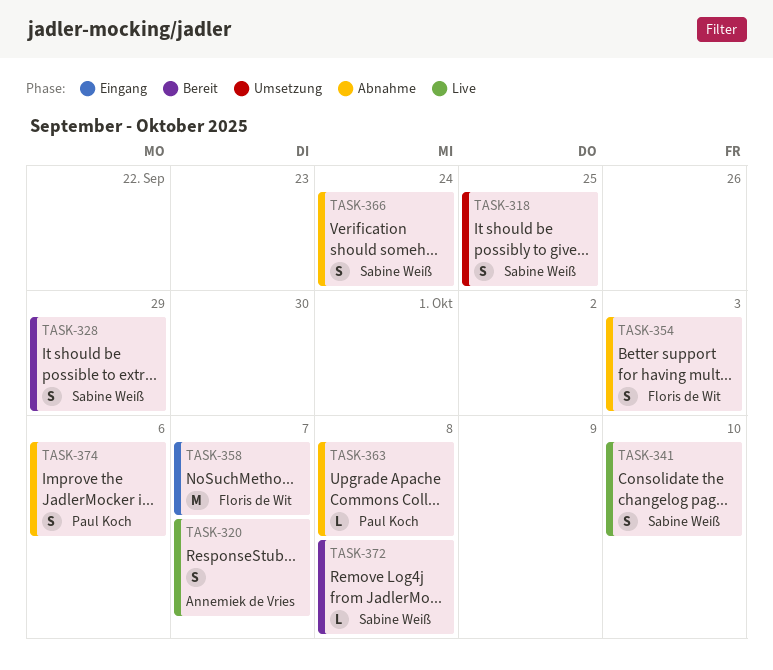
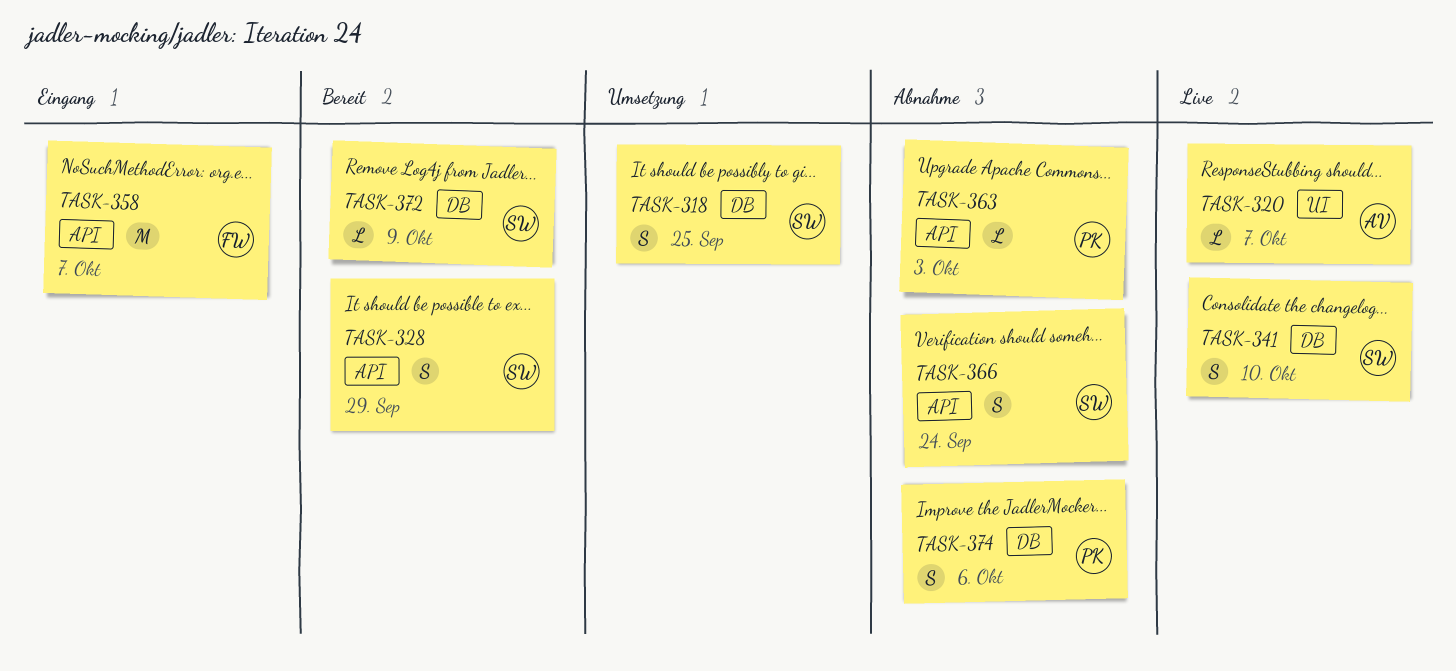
TASK-320, estimate: S -> L
TASK-354: present -> none
TASK-363, due: Oct 8 -> Oct 3
TASK-372, due: Oct 8 -> Oct 9

